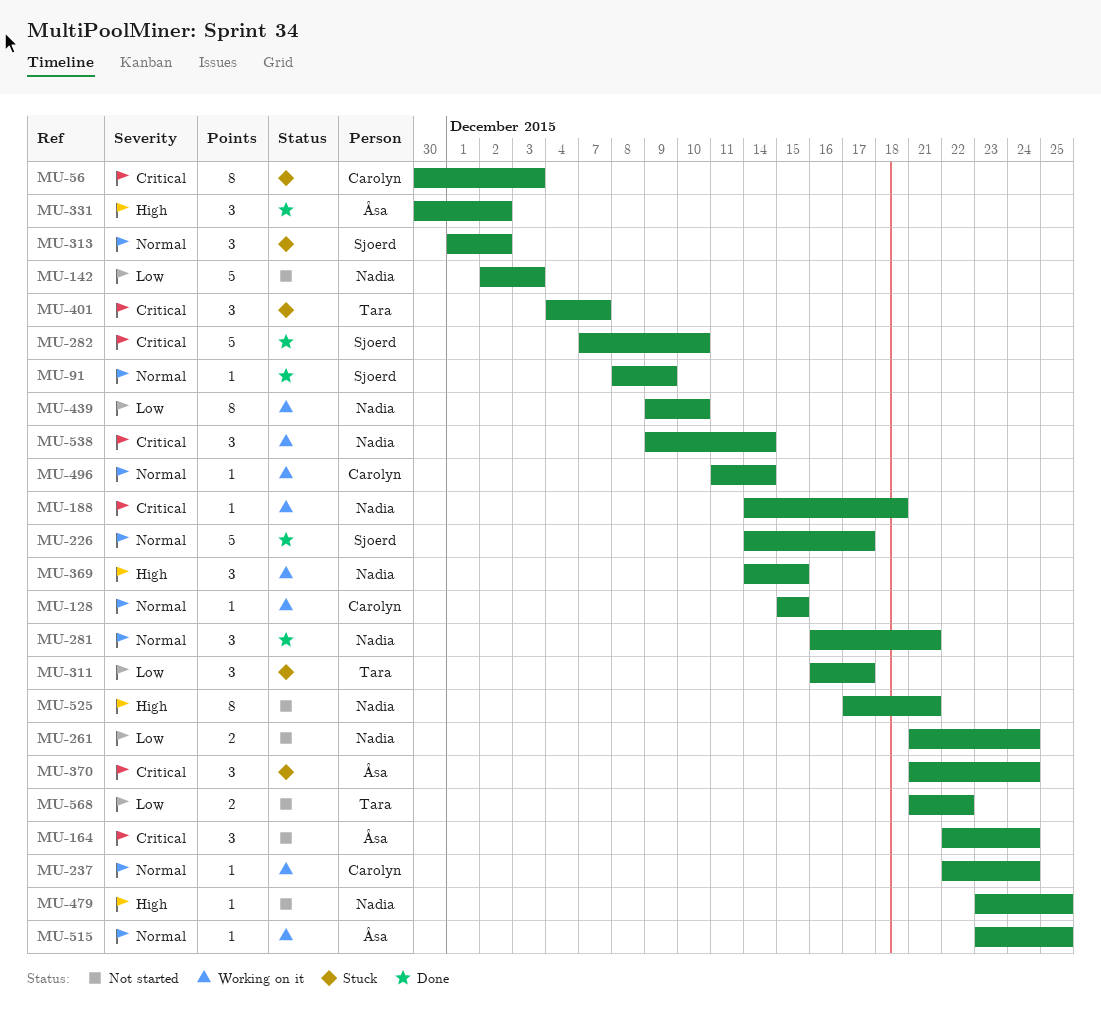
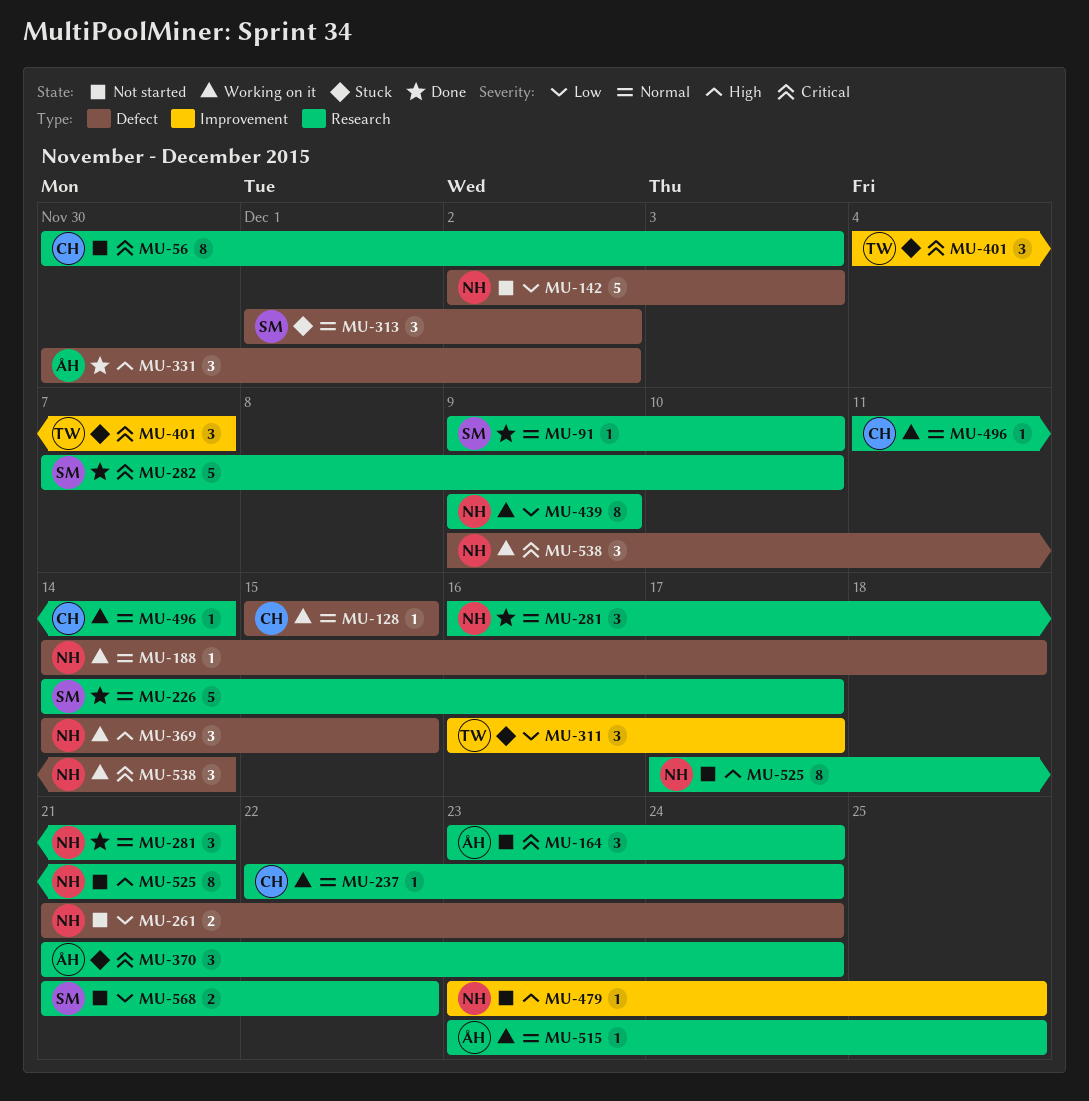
MU-56, status: Stuck -> Not started
MU-91, start: Dec 8 -> Dec 9
MU-91, due: Dec 9 -> Dec 10
MU-164, start: Dec 22 -> Dec 23
MU-188, priority: Critical -> Normal
MU-439, due: Dec 10 -> Dec 9
MU-568, owner: Tara -> Sjoerd

